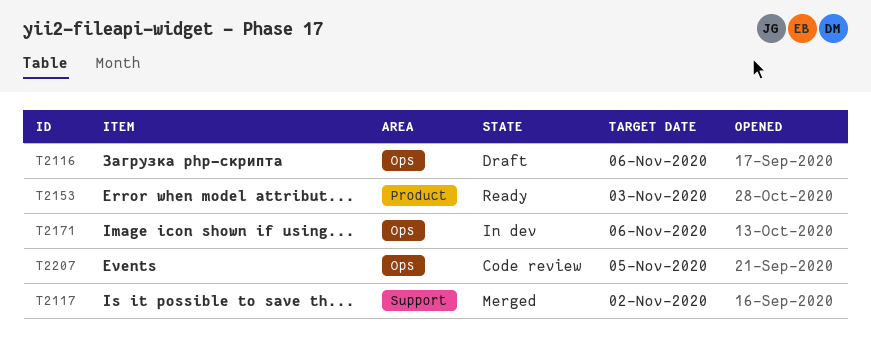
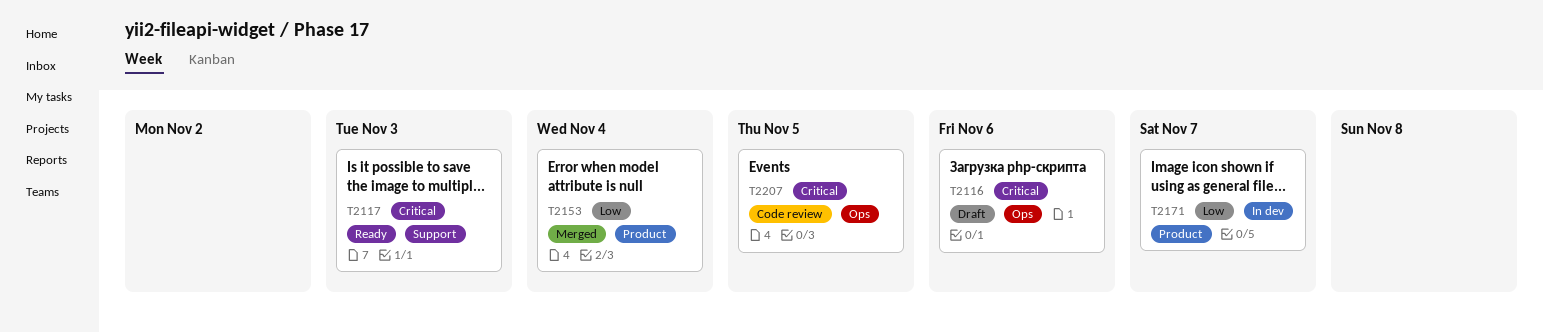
T2117, status: Merged -> Ready
T2117, due: Nov 2 -> Nov 3
T2153, status: Ready -> Merged
T2153, due: Nov 3 -> Nov 4
T2171, label: Ops -> Product
T2171, due: Nov 6 -> Nov 7

